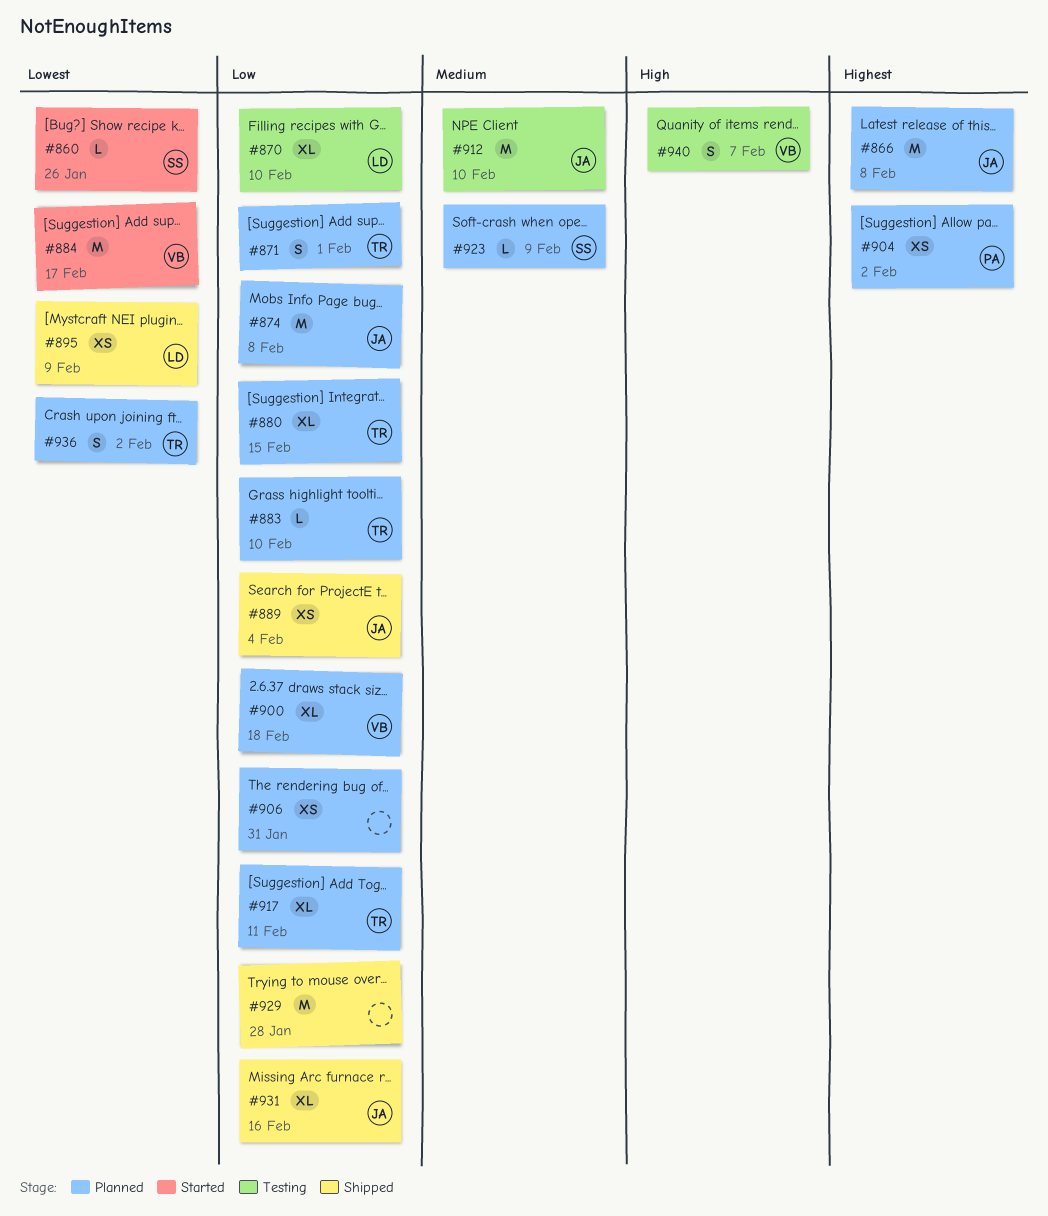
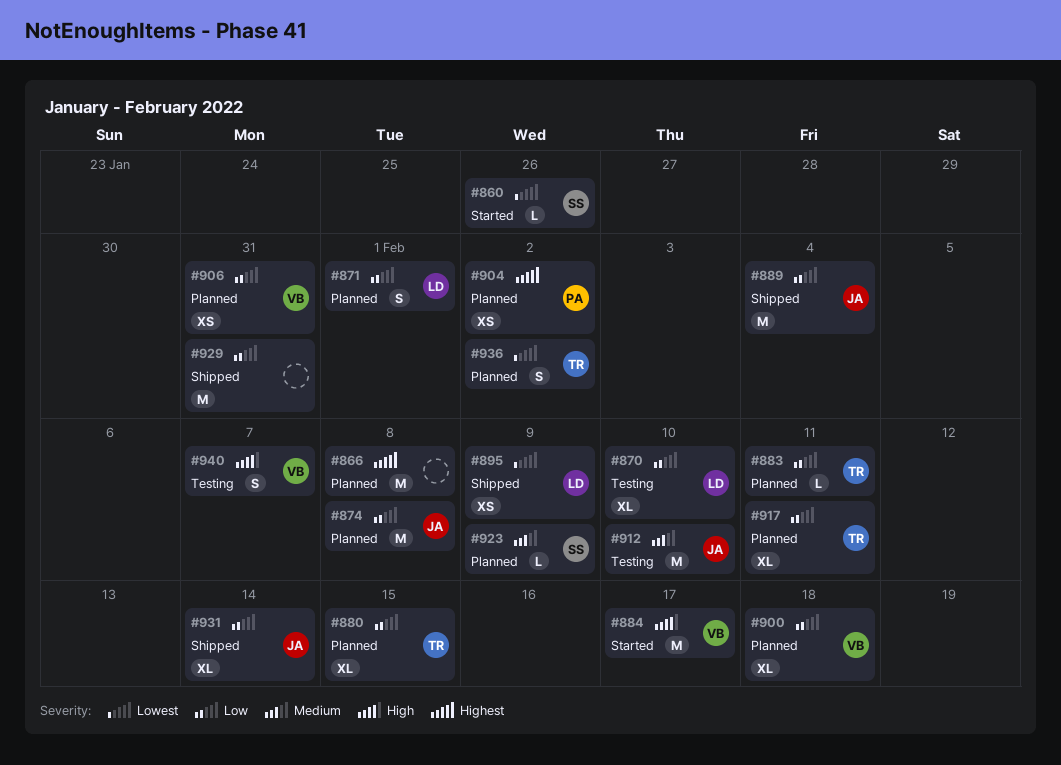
#866, owner: JA -> none
#871, owner: TR -> LD
#883, due: Feb 10 -> Feb 11
#884, priority: Lowest -> High
#889, estimate: XS -> M
#906, owner: none -> VB
#929, due: Jan 28 -> Jan 31
#931, due: Feb 16 -> Feb 14

